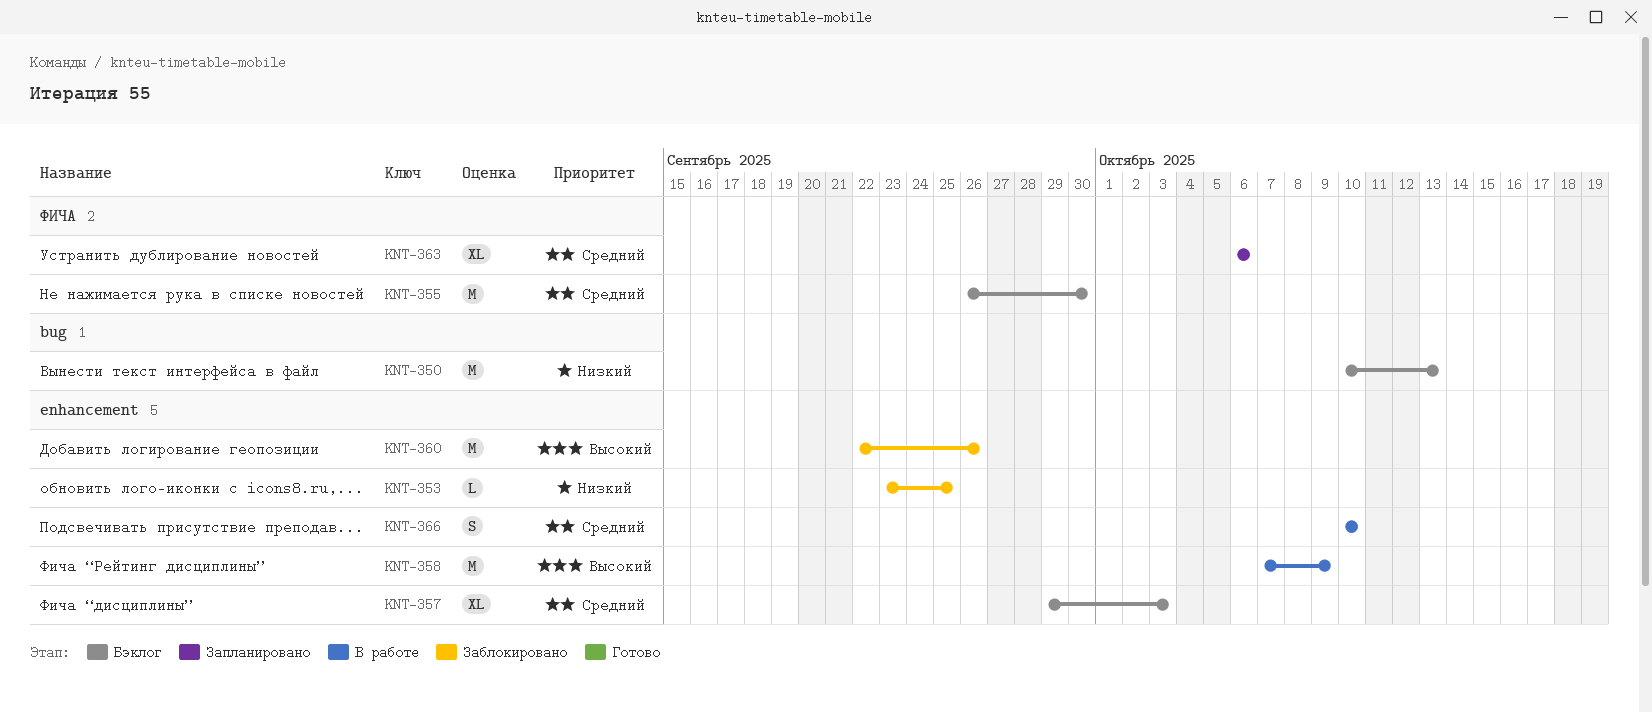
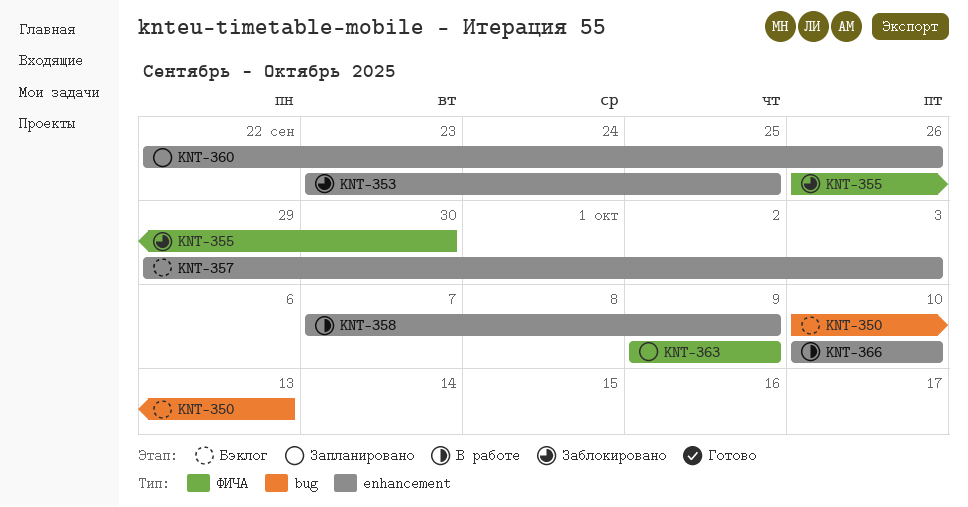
KNT-355, status: Бэклог -> Заблокировано
KNT-360, status: Заблокировано -> Запланировано
KNT-363, start: Oct 6 -> Oct 9
KNT-363, due: Oct 6 -> Oct 9

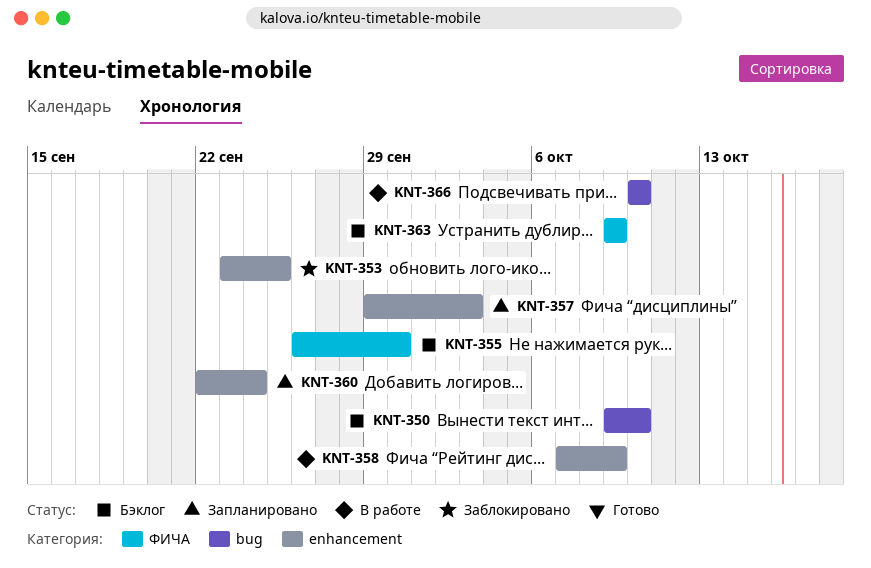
KNT-350, start: Oct 10 -> Oct 9
KNT-350, due: Oct 13 -> Oct 10
KNT-355, status: Заблокировано -> Бэклог
KNT-357, status: Бэклог -> Запланировано
KNT-360, due: Sep 26 -> Sep 24
KNT-363, status: Запланировано -> Бэклог
KNT-366, label: enhancement -> bug

